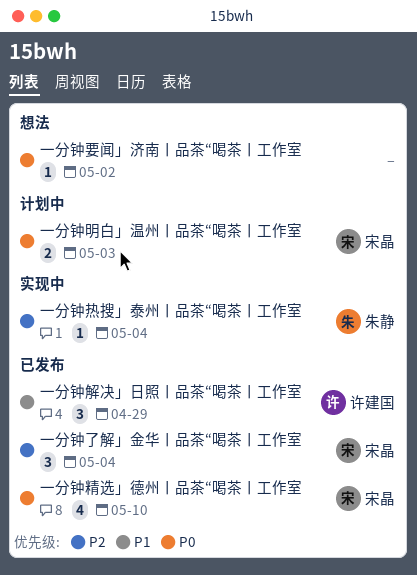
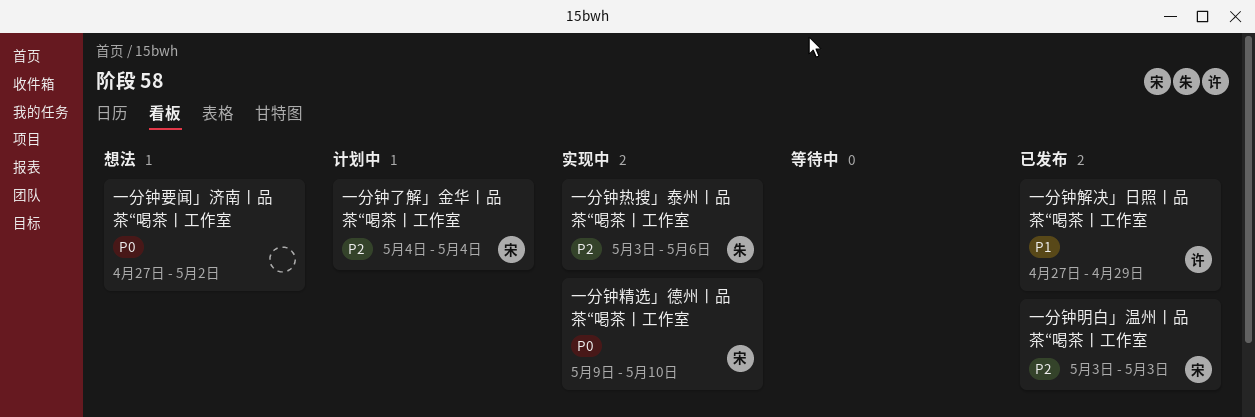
一分钟了解」金华丨品茶“喝茶丨工作室, status: 已发布 -> 计划中
一分钟明白」温州丨品茶“喝茶丨工作室, status: 计划中 -> 已发布
一分钟明白」温州丨品茶“喝茶丨工作室, priority: P0 -> P2
一分钟热搜」泰州丨品茶“喝茶丨工作室, due: May 4 -> May 6
一分钟精选」德州丨品茶“喝茶丨工作室, status: 已发布 -> 实现中

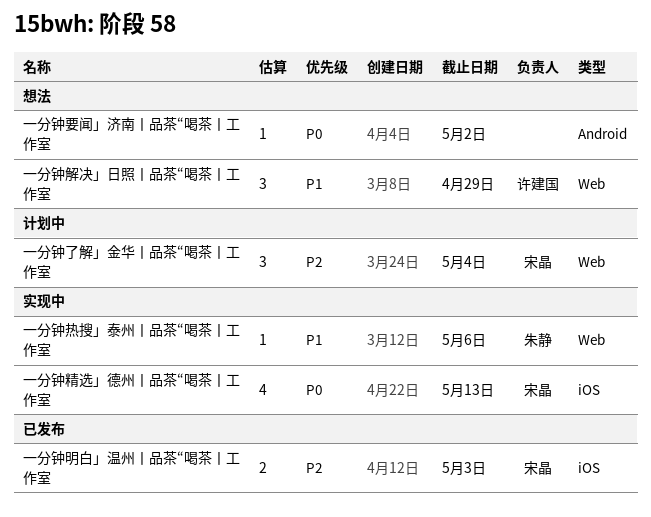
一分钟热搜」泰州丨品茶“喝茶丨工作室, priority: P2 -> P1
一分钟精选」德州丨品茶“喝茶丨工作室, due: May 10 -> May 13
一分钟解决」日照丨品茶“喝茶丨工作室, status: 已发布 -> 想法

